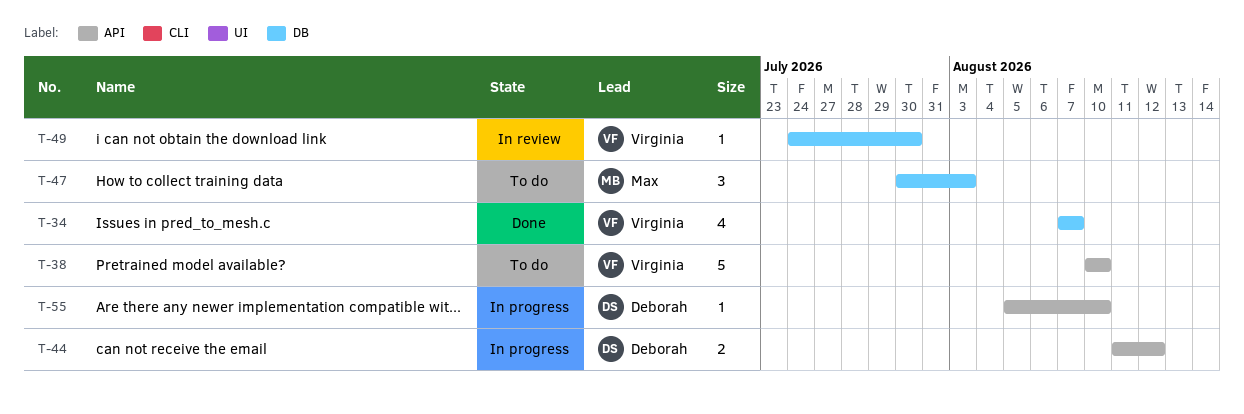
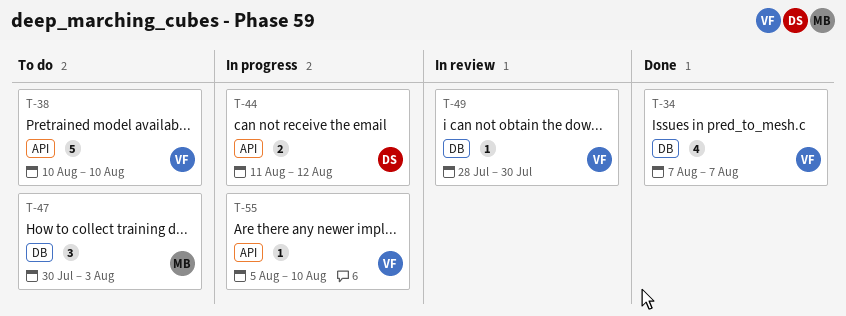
T-49, start: Jul 24 -> Jul 28
T-55, owner: Deborah -> Virginia

